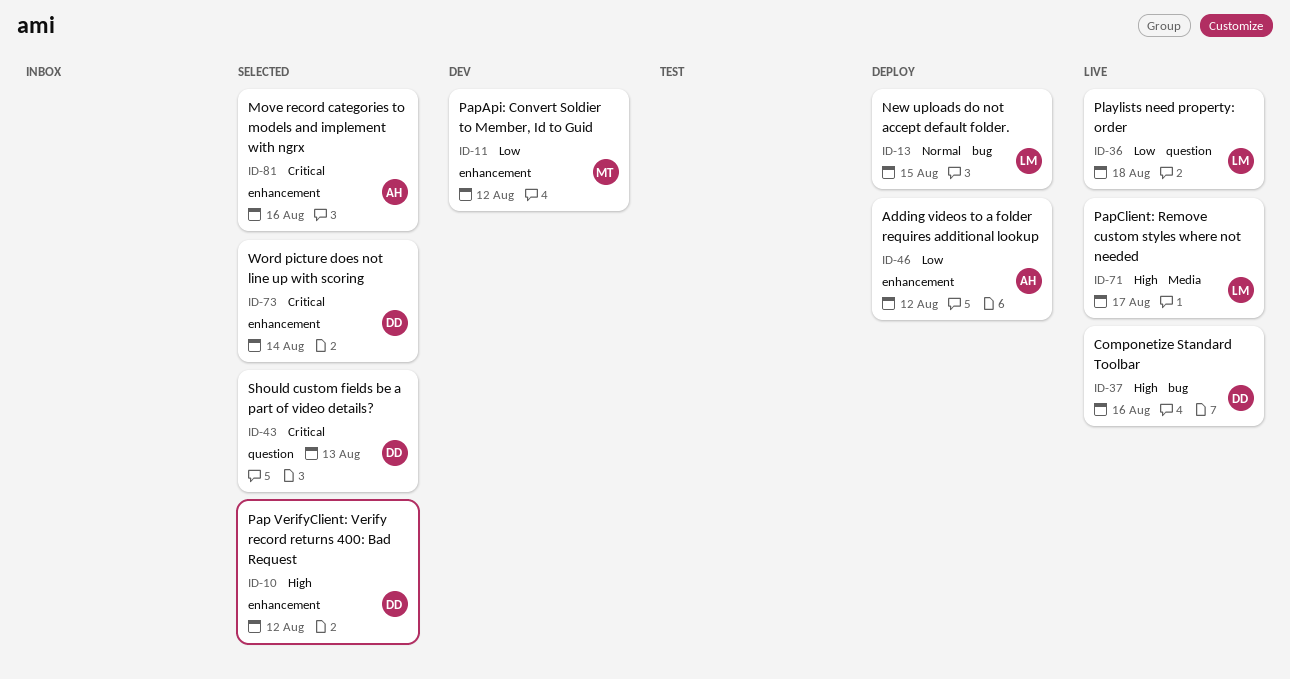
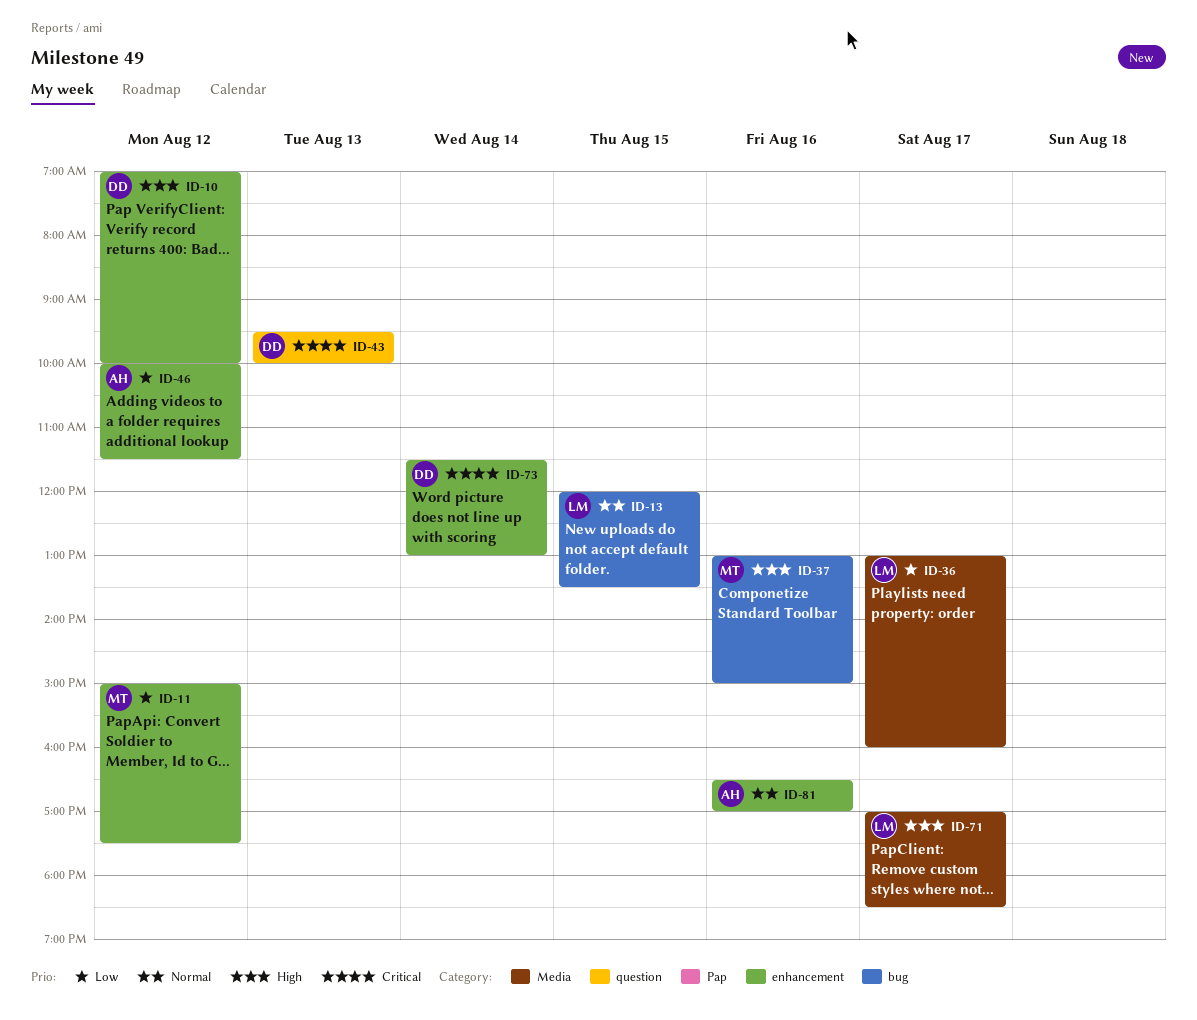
ID-36, label: question -> Media
ID-36, day: Aug 18 -> Aug 17
ID-37, owner: DD -> MT
ID-81, priority: Critical -> Normal

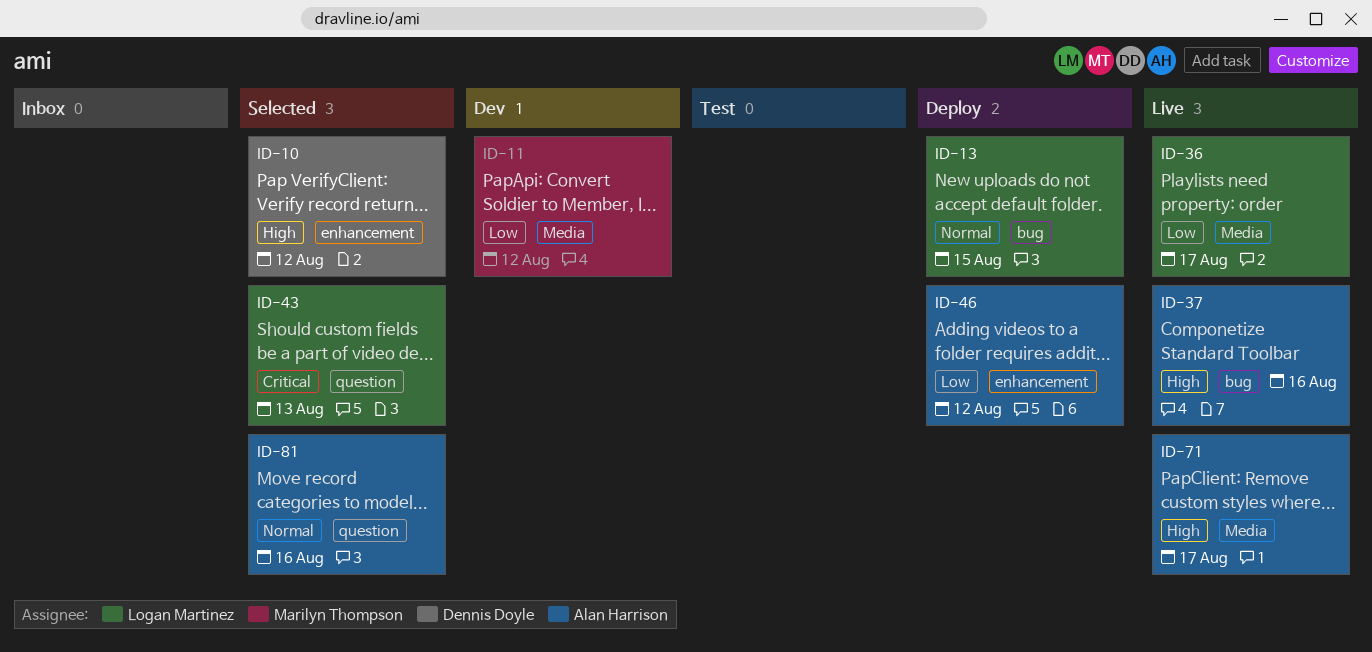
ID-11, label: enhancement -> Media
ID-37, owner: Marilyn Thompson -> Alan Harrison
ID-43, owner: Dennis Doyle -> Logan Martinez
ID-71, owner: Logan Martinez -> Alan Harrison
ID-73: present -> none
ID-81, label: enhancement -> question

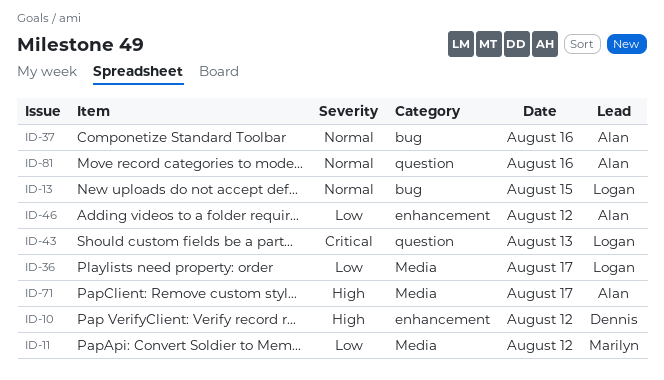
ID-37, priority: High -> Normal

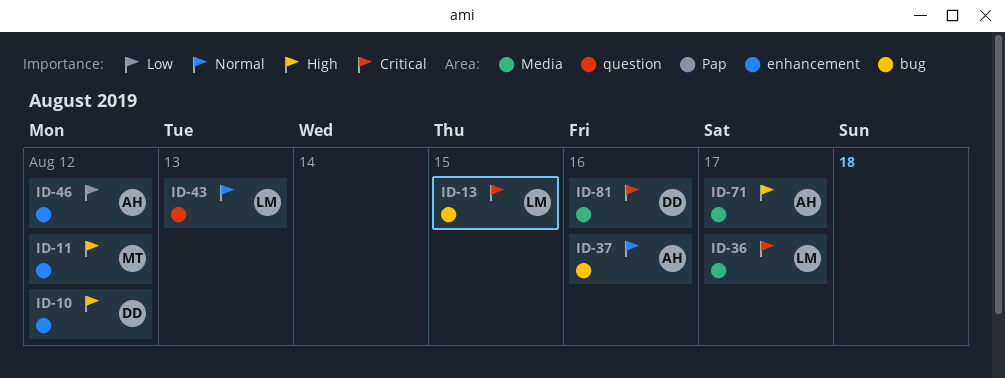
ID-11, priority: Low -> High
ID-11, label: Media -> enhancement
ID-13, priority: Normal -> Critical
ID-36, priority: Low -> Critical
ID-43, priority: Critical -> Normal
ID-81, owner: Alan -> Dennis
ID-81, priority: Normal -> Critical
ID-81, label: question -> Media

